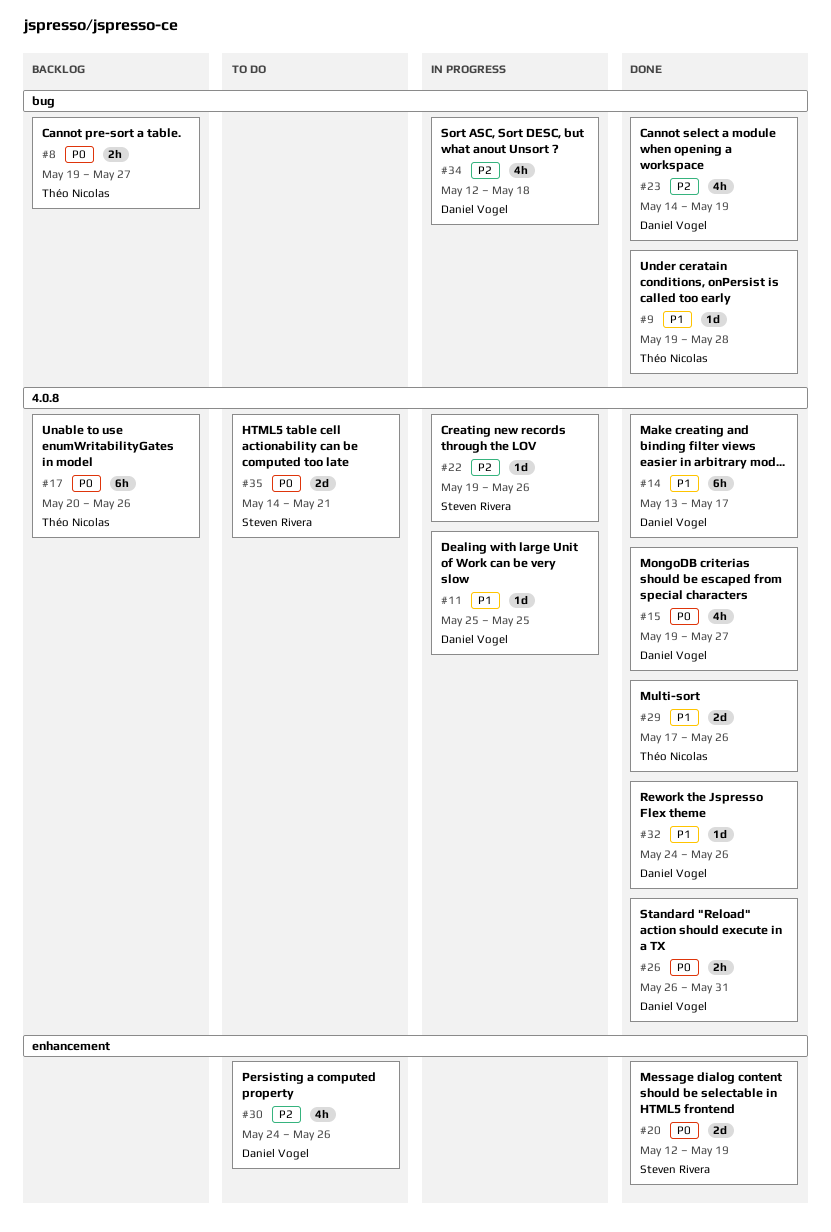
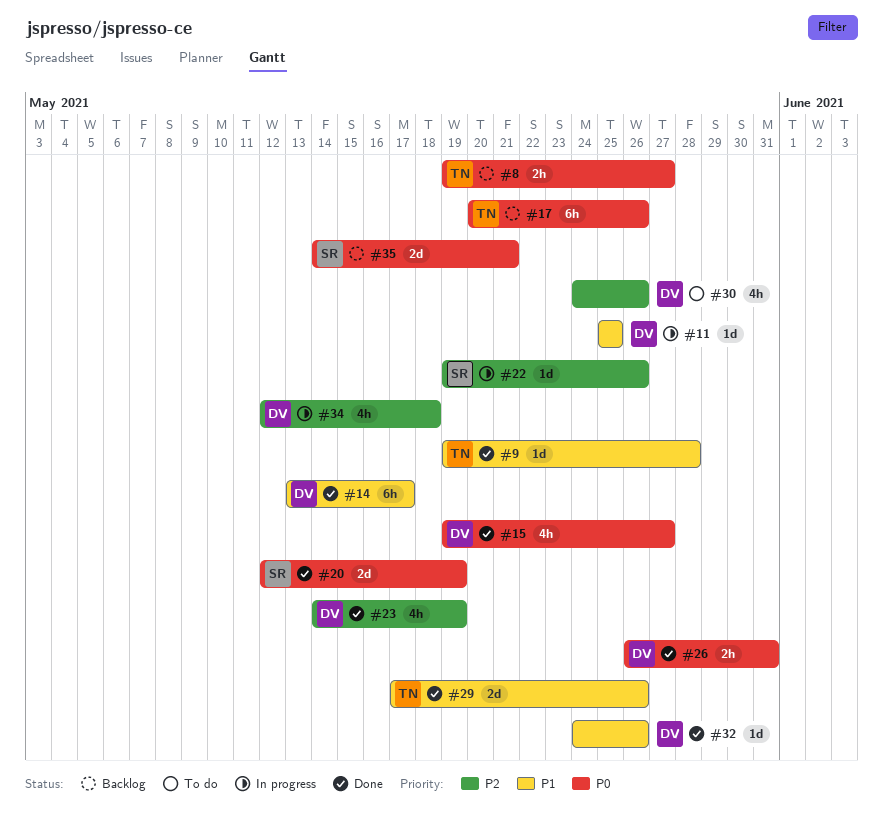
#35, status: To do -> Backlog

